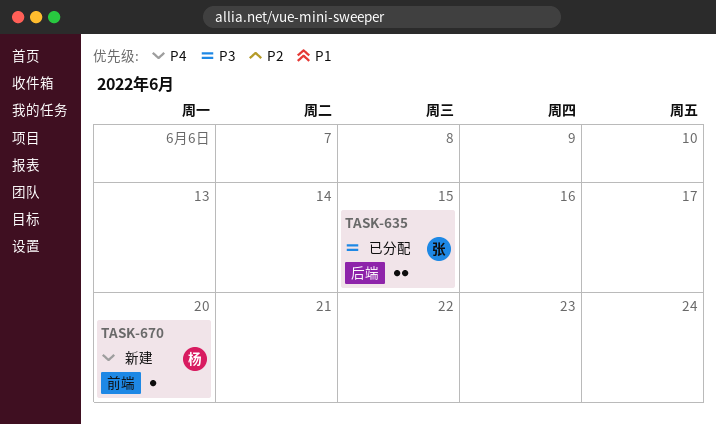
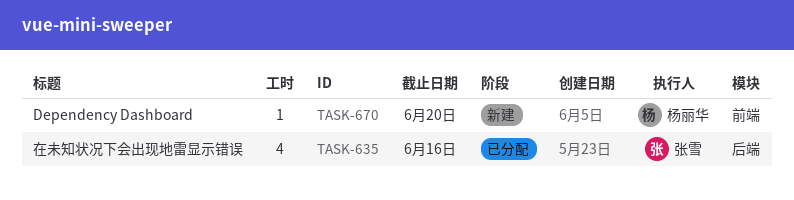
TASK-635, estimate: 2 -> 4
TASK-635, due: Jun 15 -> Jun 16

